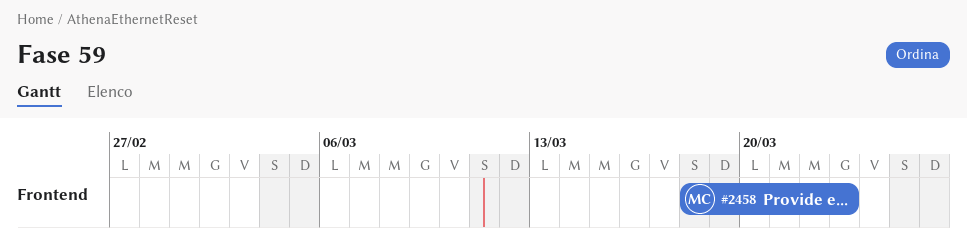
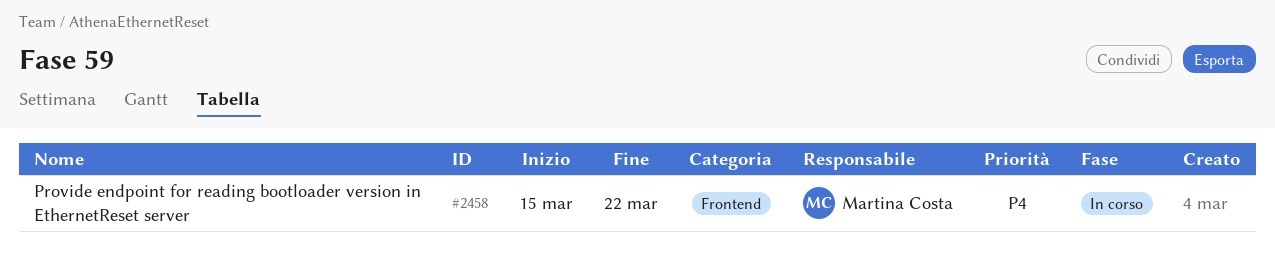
#2458, start: Mar 18 -> Mar 15
#2458, due: Mar 23 -> Mar 22

